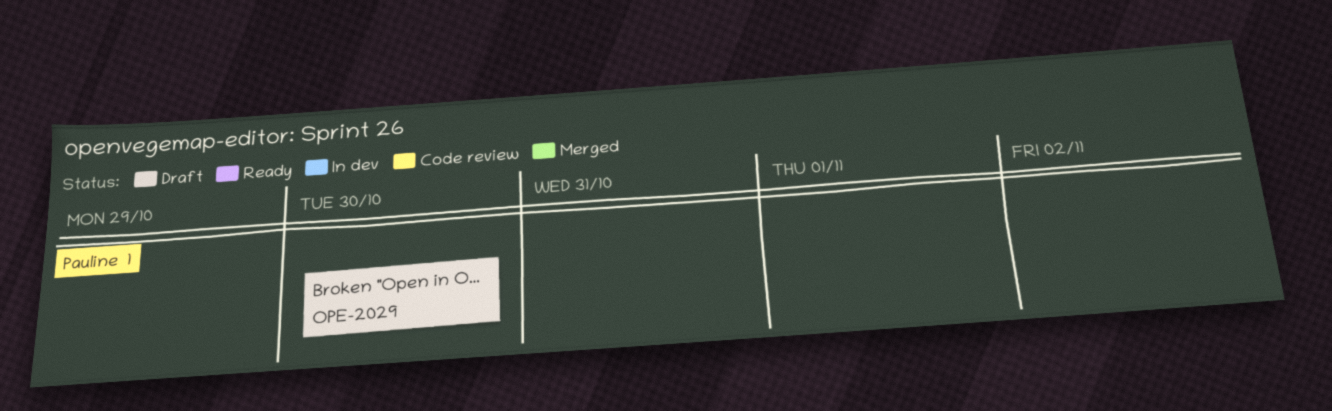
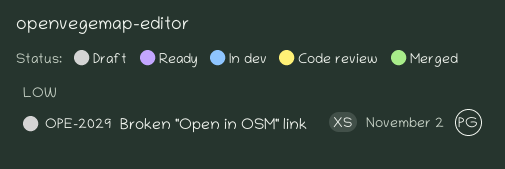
OPE-2029, due: Oct 30 -> Nov 2

